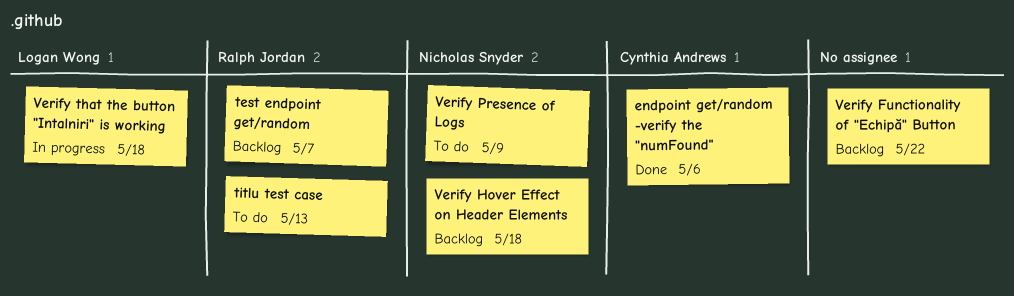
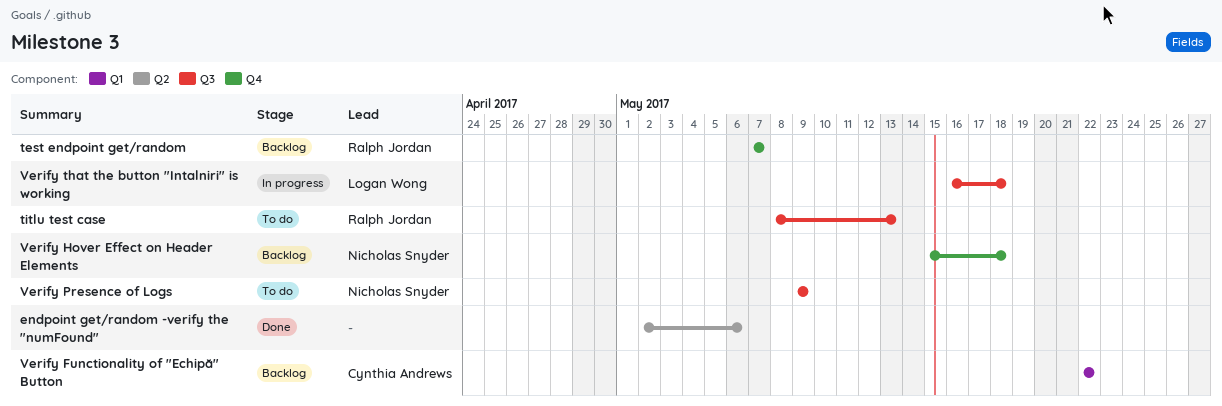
endpoint get/random -verify the "numFound", owner: Cynthia Andrews -> none
Verify Functionality of "Echipă" Button, owner: none -> Cynthia Andrews

